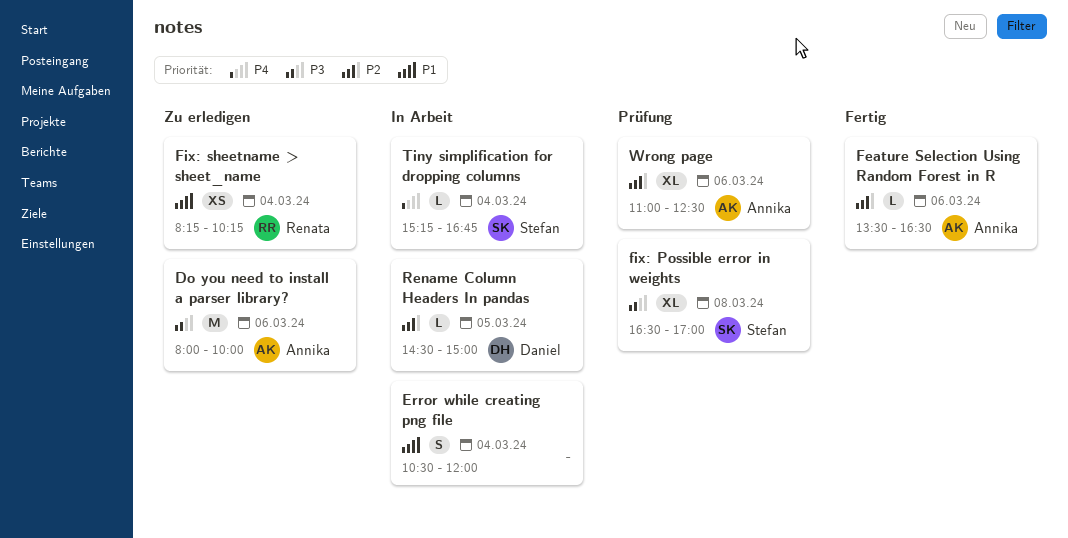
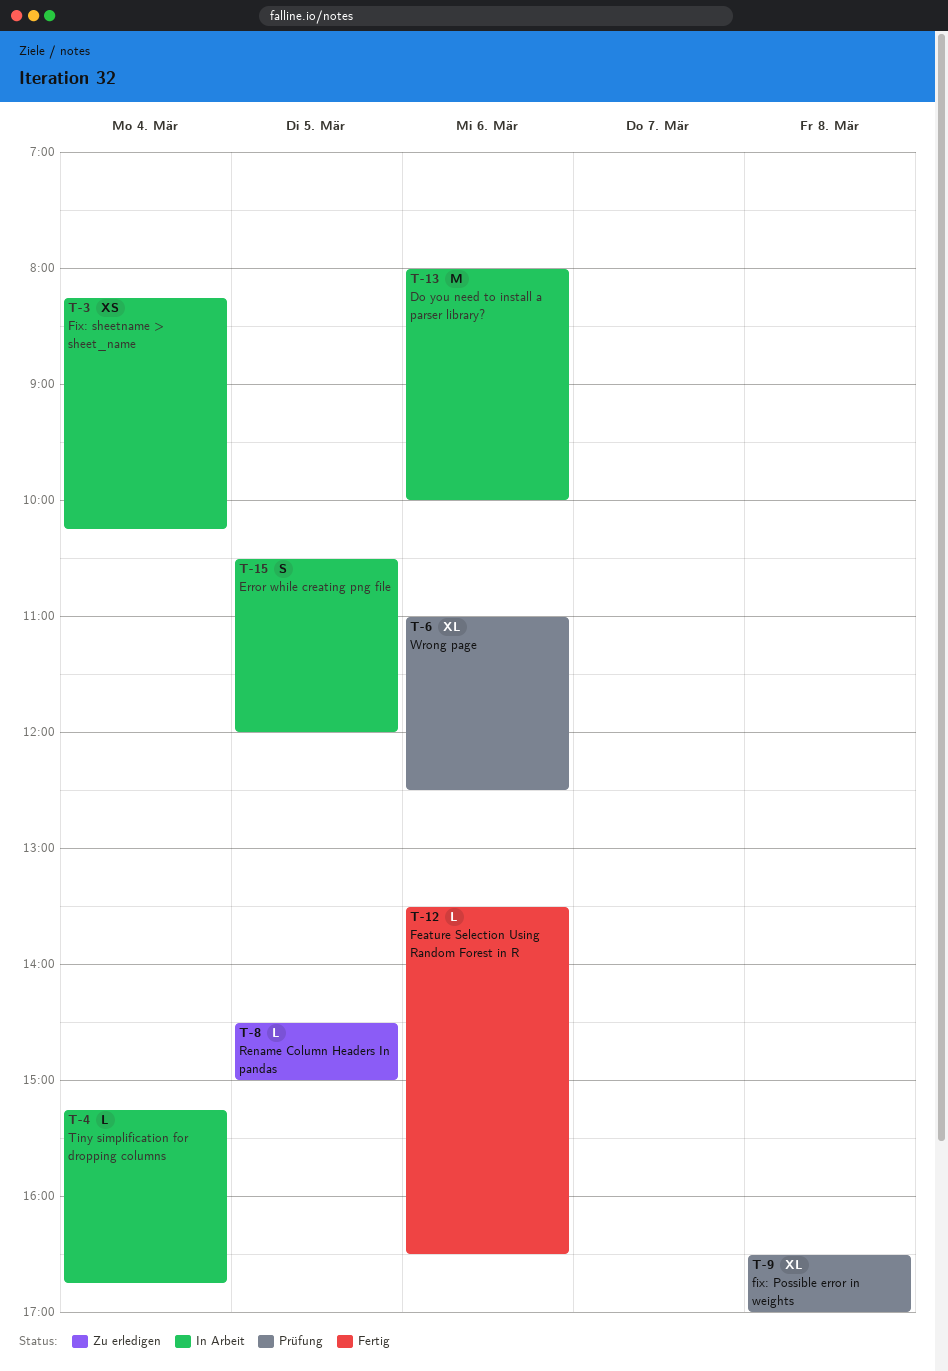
Do you need to install a parser library?, status: Zu erledigen -> In Arbeit
Error while creating png file, day: Mar 4 -> Mar 5
Fix: sheetname > sheet_name, status: Zu erledigen -> In Arbeit
Rename Column Headers In pandas, status: In Arbeit -> Zu erledigen

